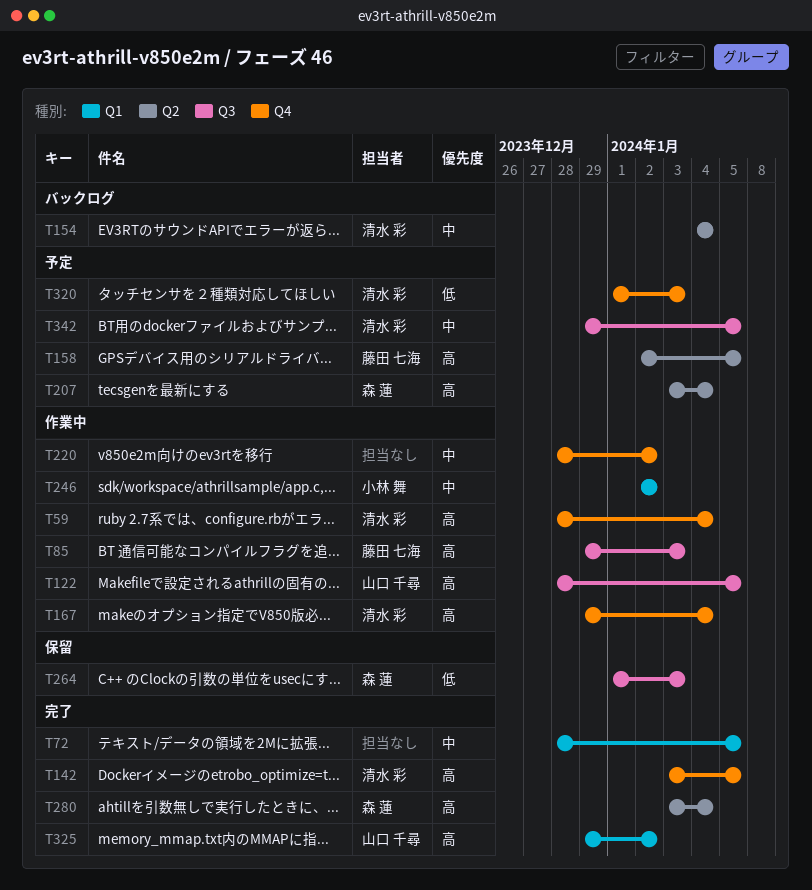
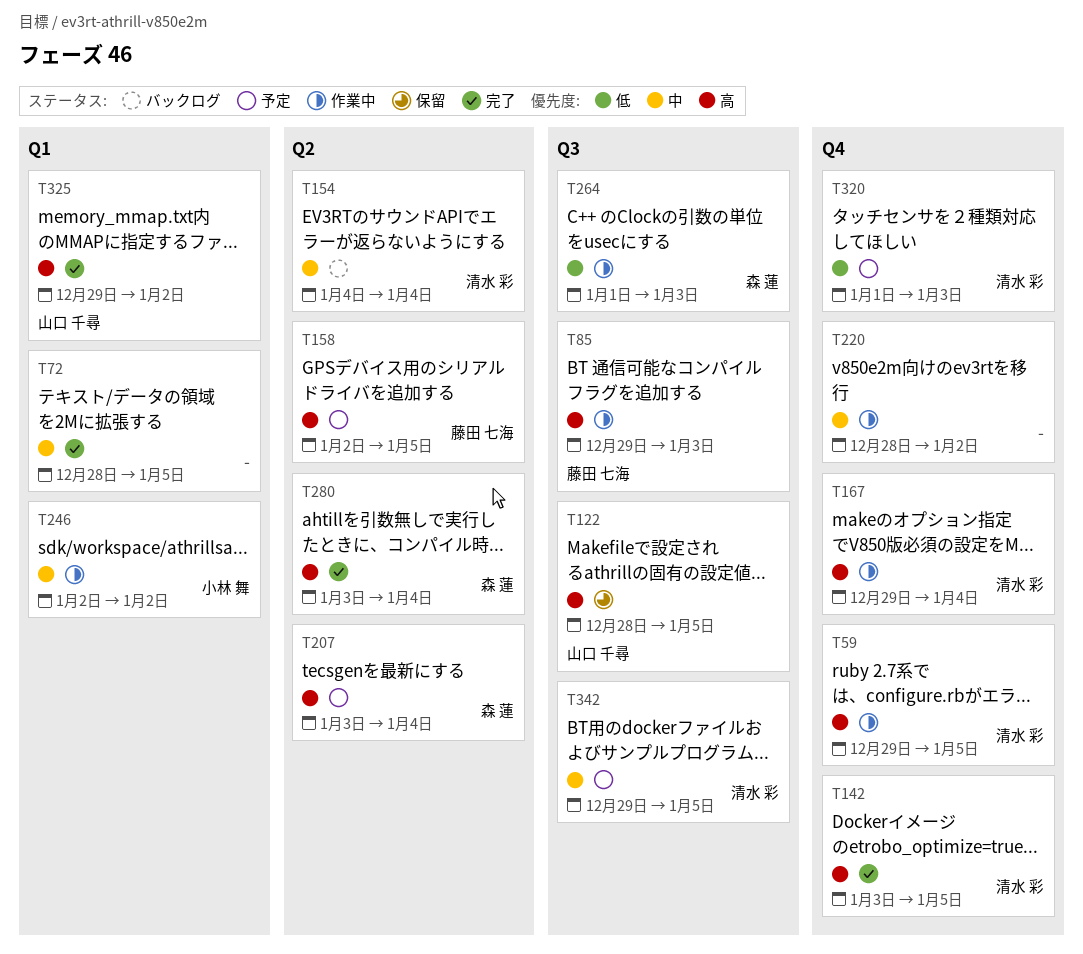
T59, start: Dec 28 -> Dec 29
T59, due: Jan 4 -> Jan 5
T122, status: 作業中 -> 保留
T264, status: 保留 -> 作業中

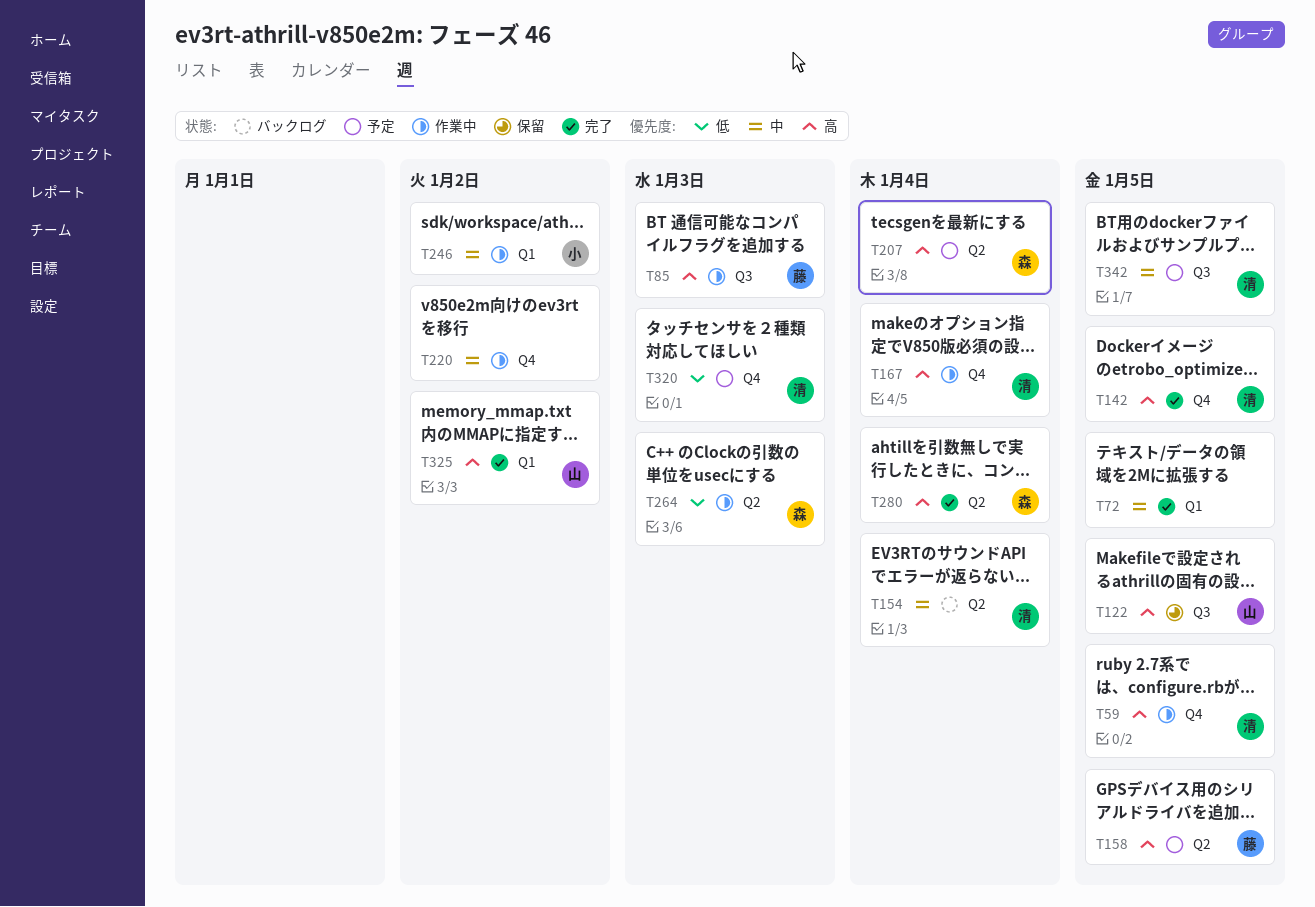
T264, label: Q3 -> Q2

